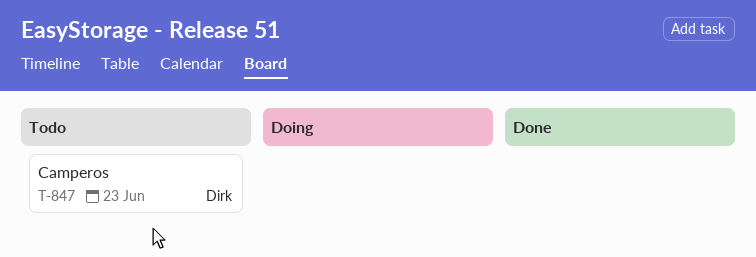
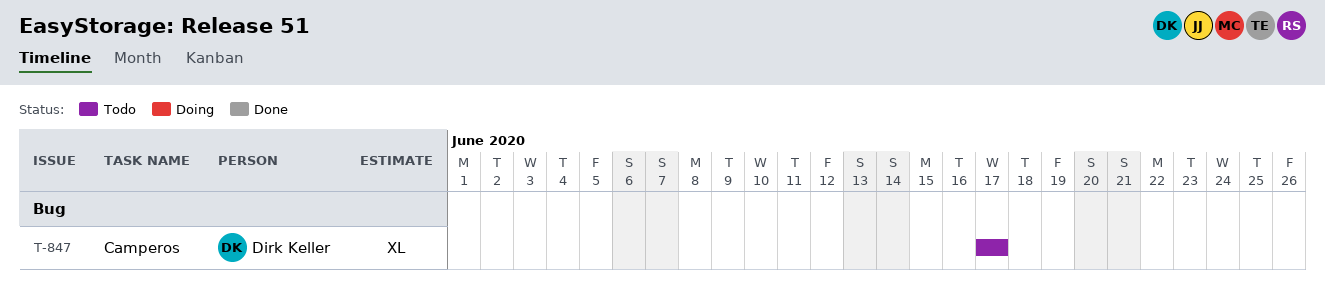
T-847, due: Jun 23 -> Jun 17

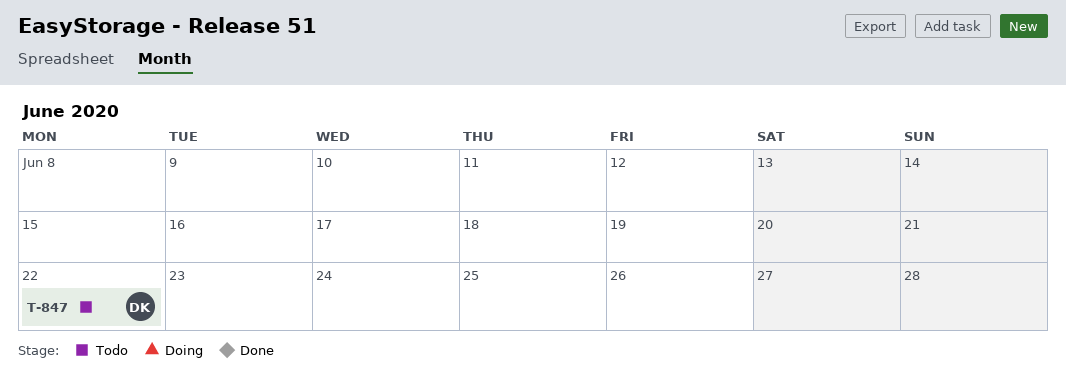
T-847, due: Jun 17 -> Jun 22

